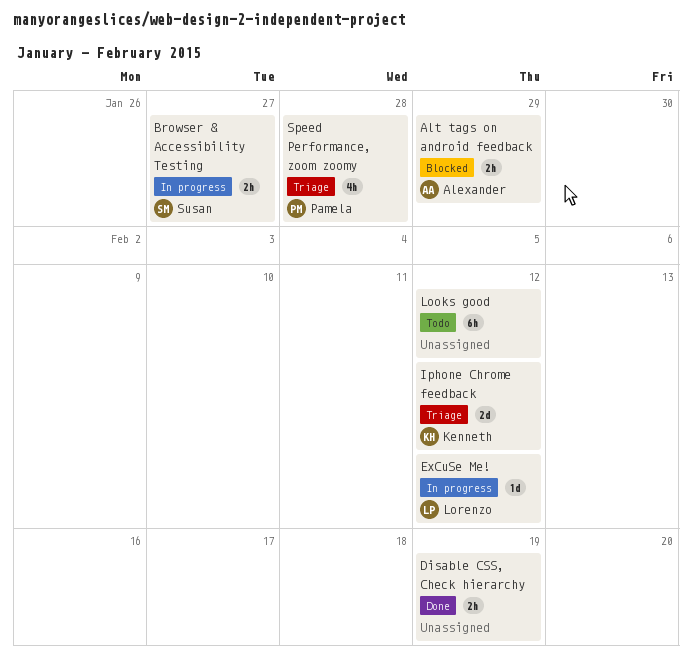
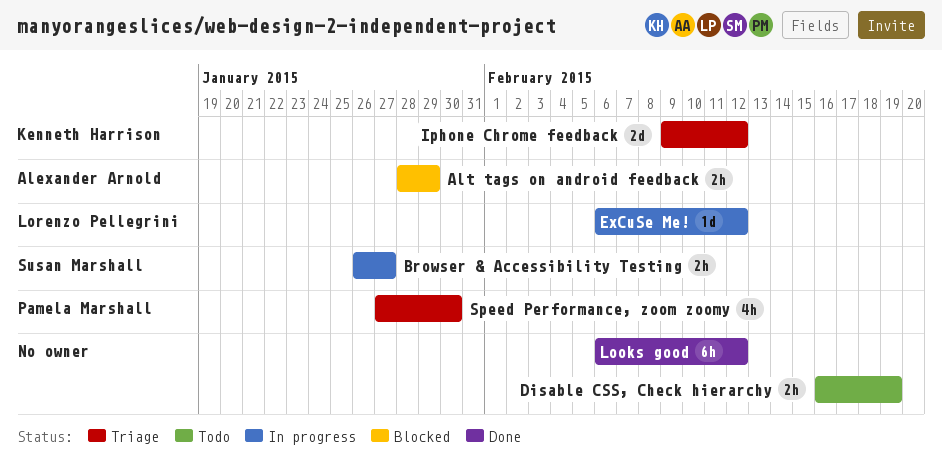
Disable CSS, Check hierarchy, status: Done -> Todo
Looks good, status: Todo -> Done
Speed Performance, zoom zoomy, due: Jan 28 -> Jan 30

